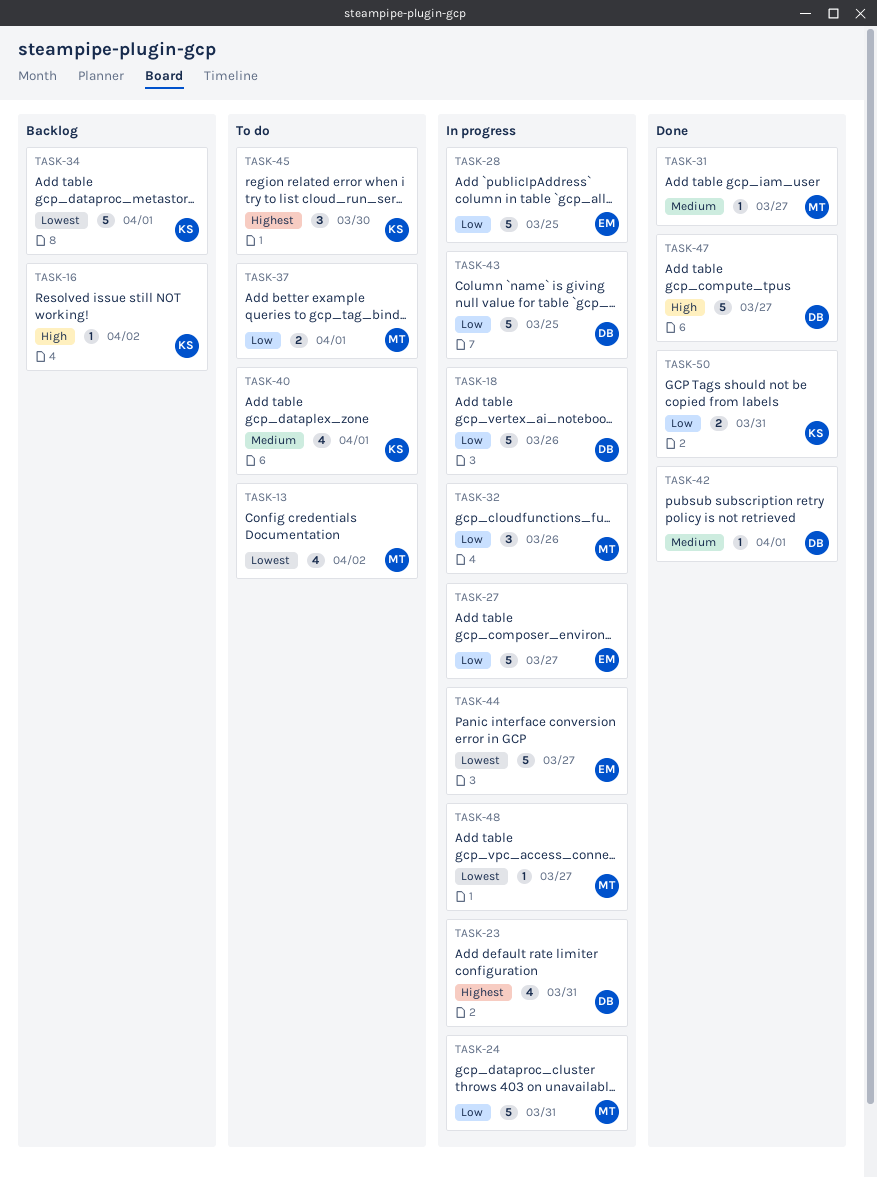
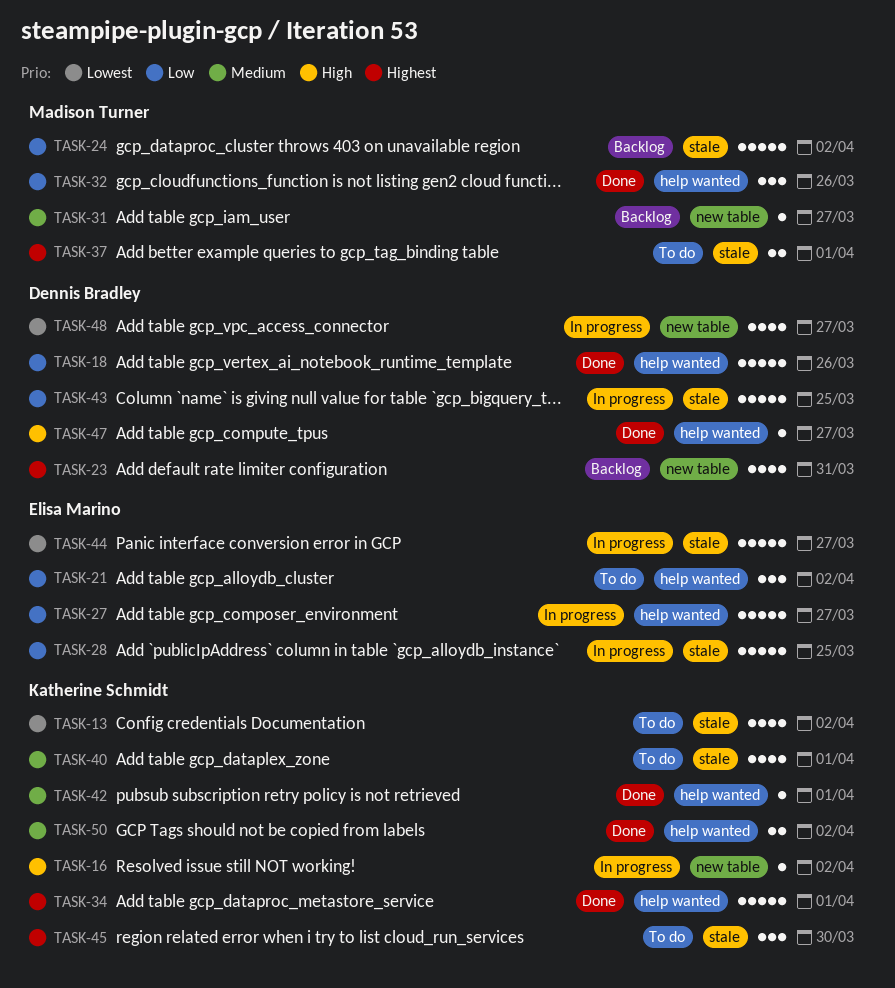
TASK-13, owner: Madison Turner -> Katherine Schmidt
TASK-16, status: Backlog -> In progress
TASK-18, status: In progress -> Done
TASK-21: none -> present
TASK-23, status: In progress -> Backlog
TASK-24, status: In progress -> Backlog
TASK-24, due: Mar 31 -> Apr 2
TASK-31, status: Done -> Backlog
TASK-32, status: In progress -> Done
TASK-34, status: Backlog -> Done
TASK-34, priority: Lowest -> Highest
TASK-37, priority: Low -> Highest
TASK-42, owner: Dennis Bradley -> Katherine Schmidt
TASK-47, estimate: 5 -> 1
TASK-48, owner: Madison Turner -> Dennis Bradley
TASK-48, estimate: 1 -> 4
TASK-50, priority: Low -> Medium
TASK-50, due: Mar 31 -> Apr 2

